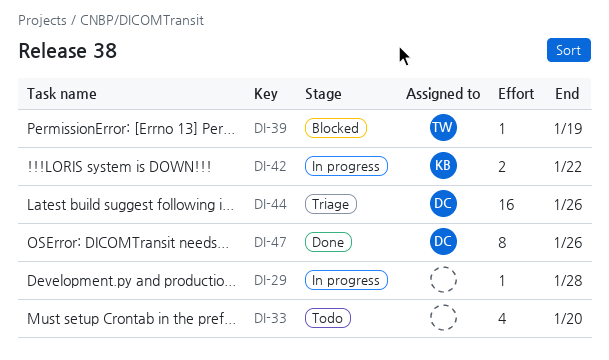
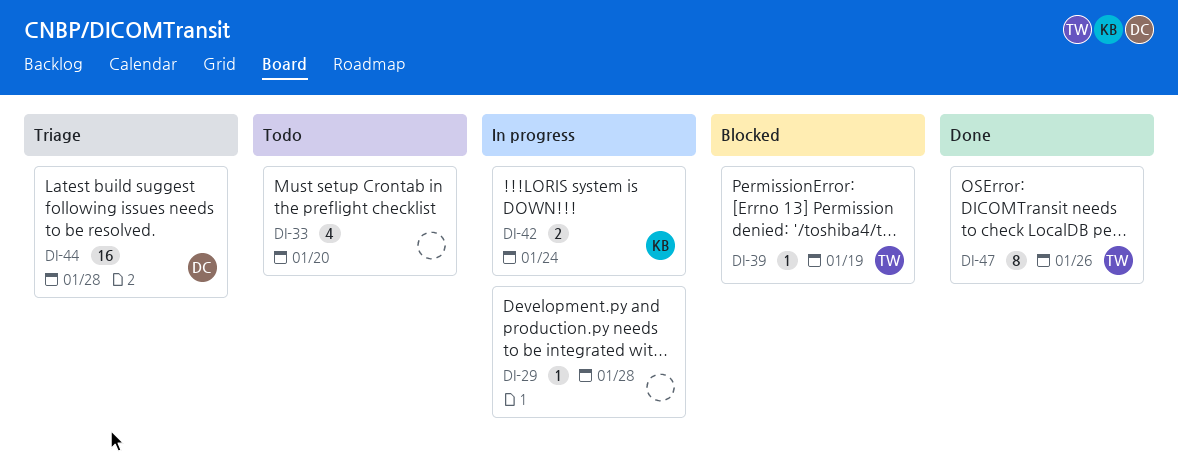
DI-42, due: Jan 22 -> Jan 24
DI-44, due: Jan 26 -> Jan 28
DI-47, owner: DC -> TW

